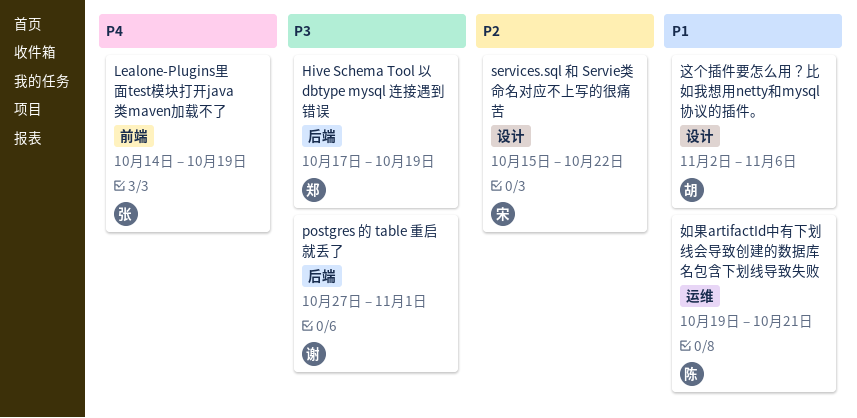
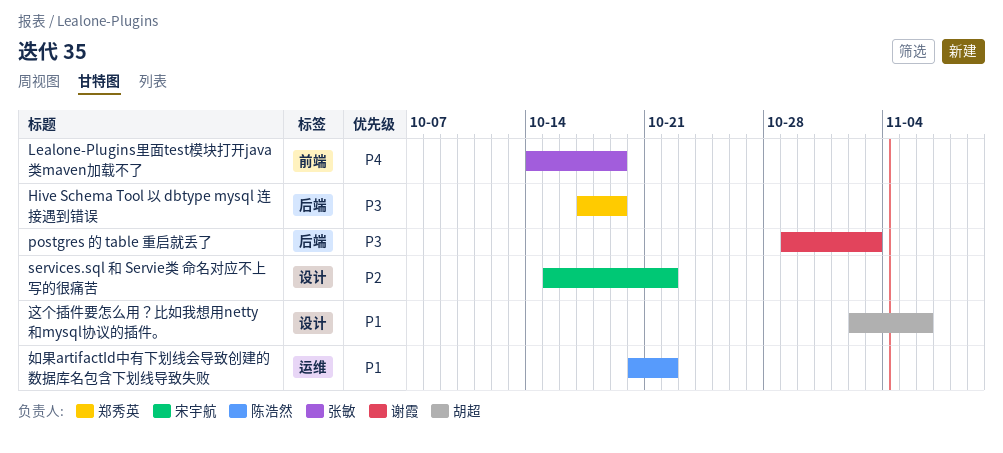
postgres 的 table 重启就丢了, start: Oct 27 -> Oct 29
postgres 的 table 重启就丢了, due: Nov 1 -> Nov 3
如果artifactId中有下划线会导致创建的数据库名包含下划线导致失败, start: Oct 19 -> Oct 20
如果artifactId中有下划线会导致创建的数据库名包含下划线导致失败, due: Oct 21 -> Oct 22

